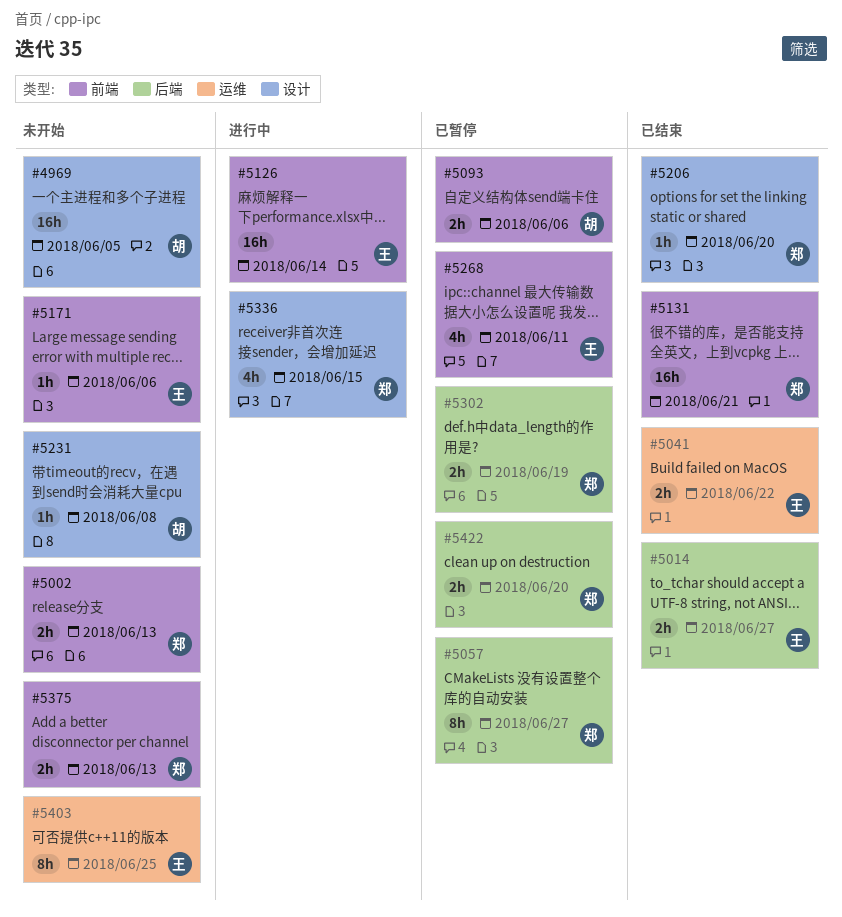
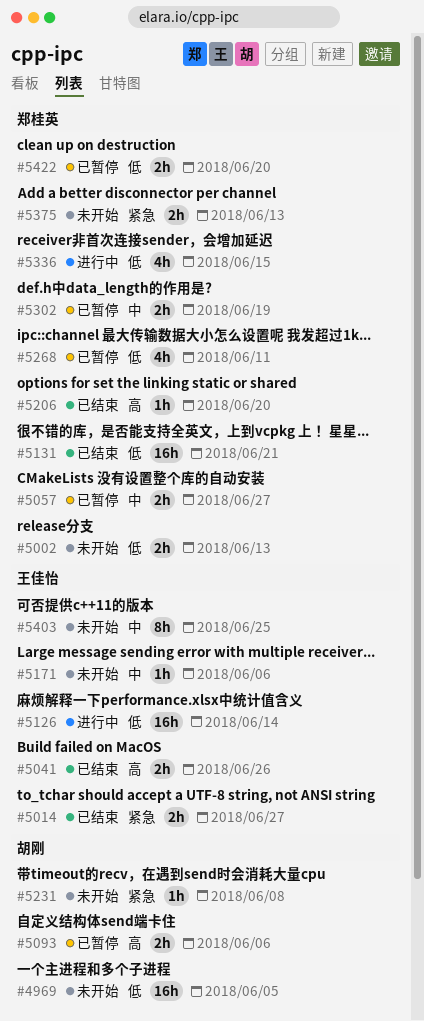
#5041, due: Jun 22 -> Jun 26
#5057, estimate: 8h -> 2h
#5268, owner: 王佳怡 -> 郑桂英

